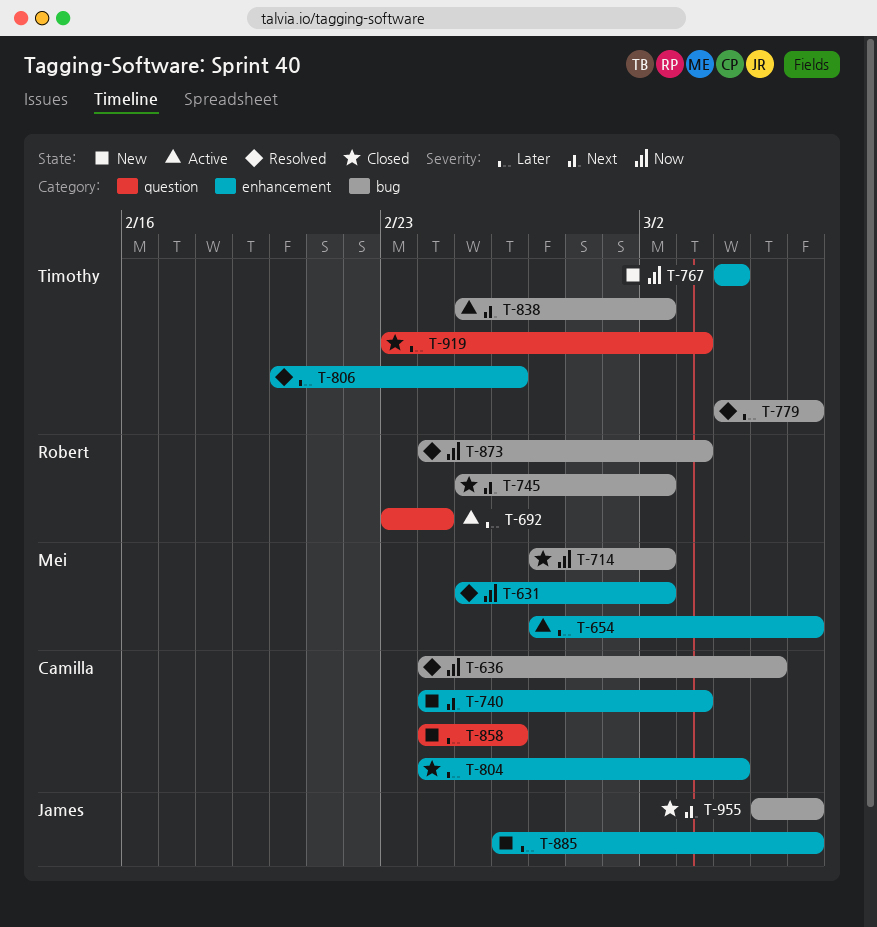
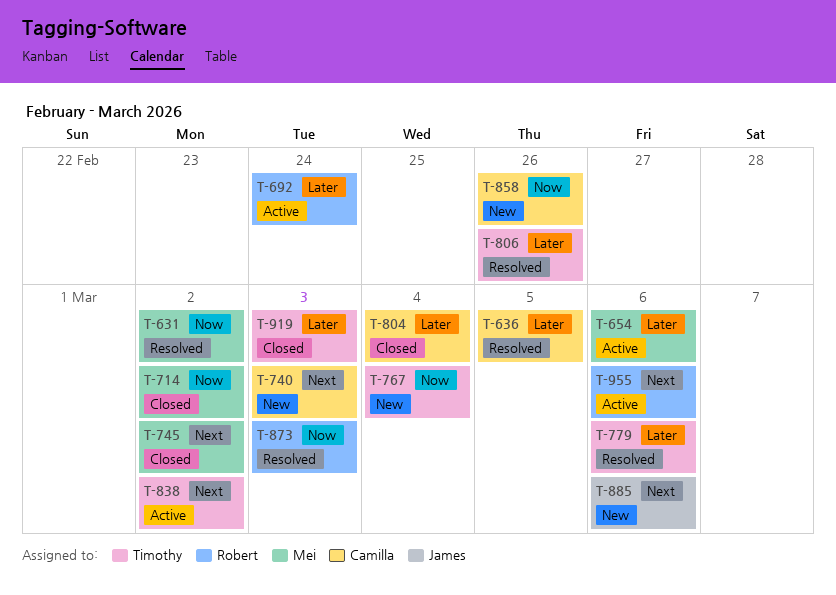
T-636, priority: Now -> Later
T-745, owner: Robert -> Mei
T-858, priority: Later -> Now
T-885, priority: Later -> Next
T-955, status: Closed -> Active
T-955, owner: James -> Robert

